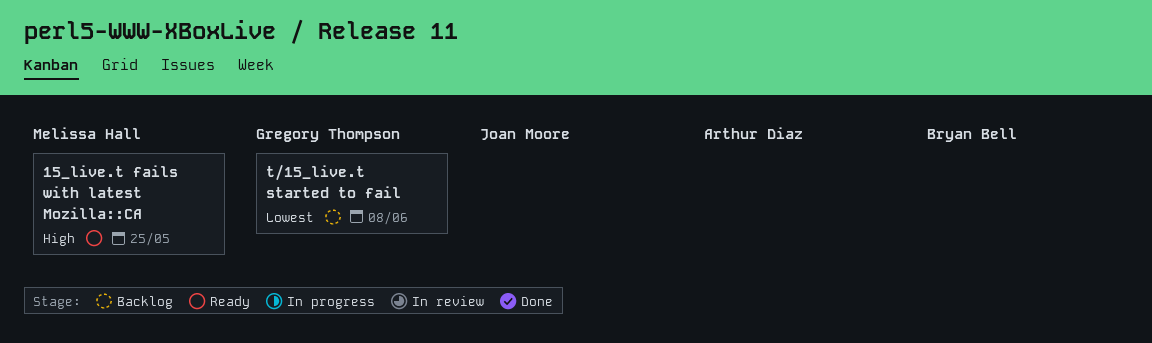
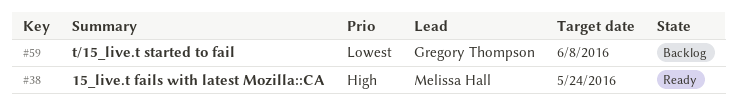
15_live.t fails with latest Mozilla::CA, due: May 25 -> May 24

